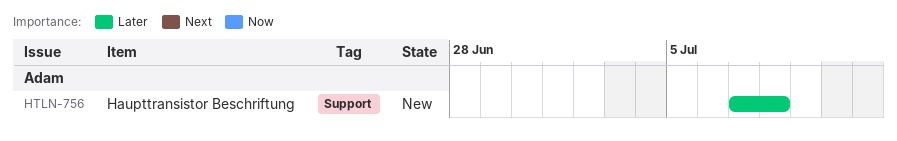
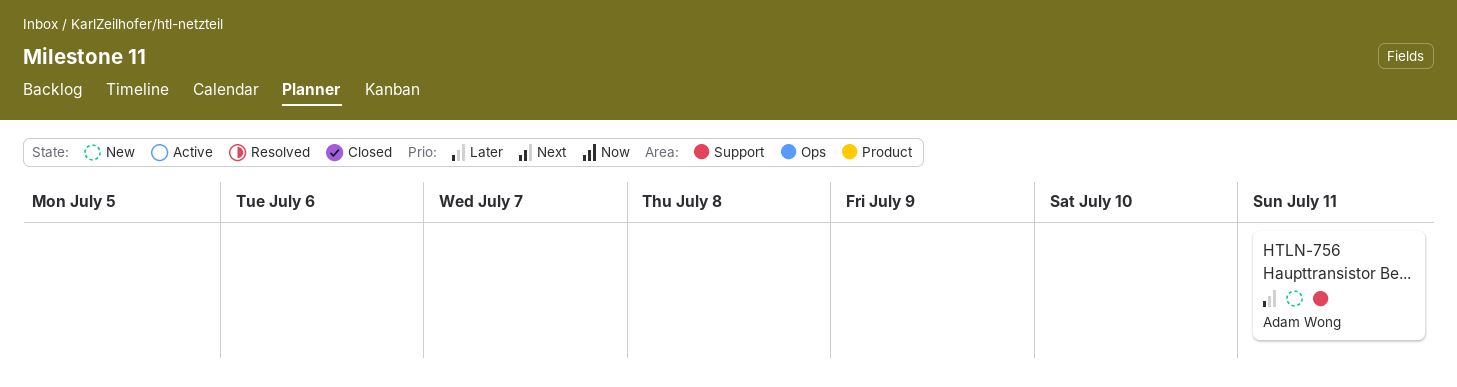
HTLN-756, due: Jul 8 -> Jul 11

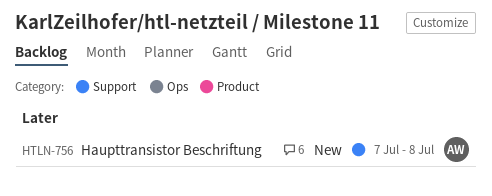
HTLN-756, due: Jul 11 -> Jul 8

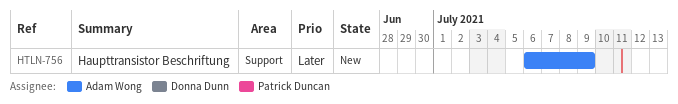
HTLN-756, start: Jul 7 -> Jul 6
HTLN-756, due: Jul 8 -> Jul 9

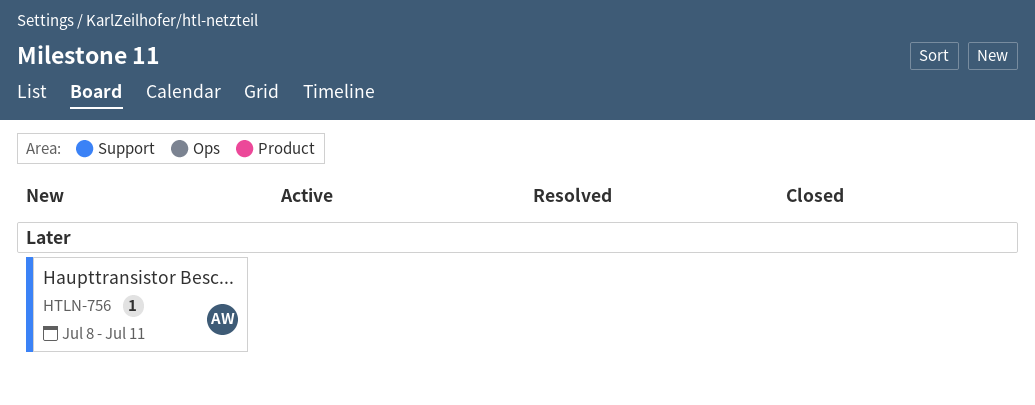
HTLN-756, start: Jul 6 -> Jul 8
HTLN-756, due: Jul 9 -> Jul 11

